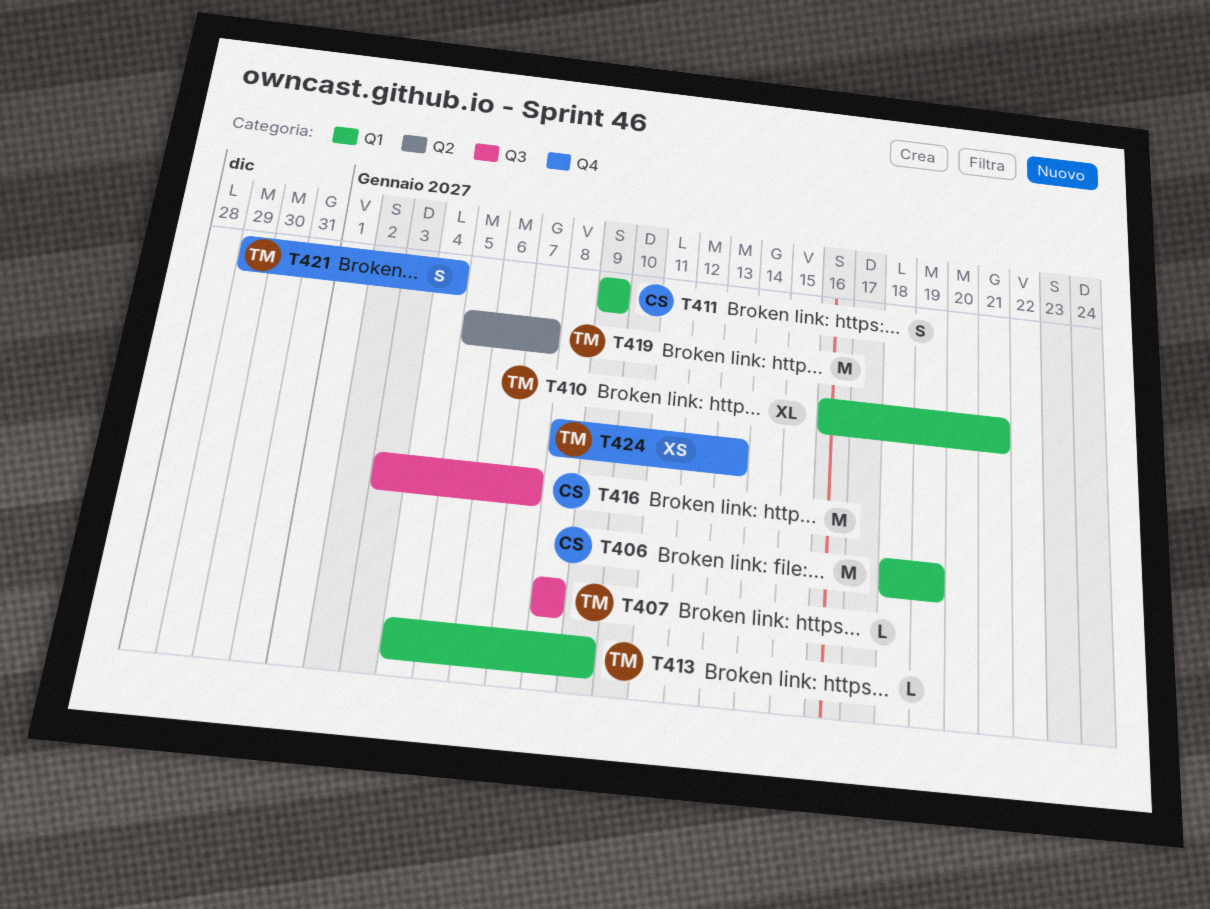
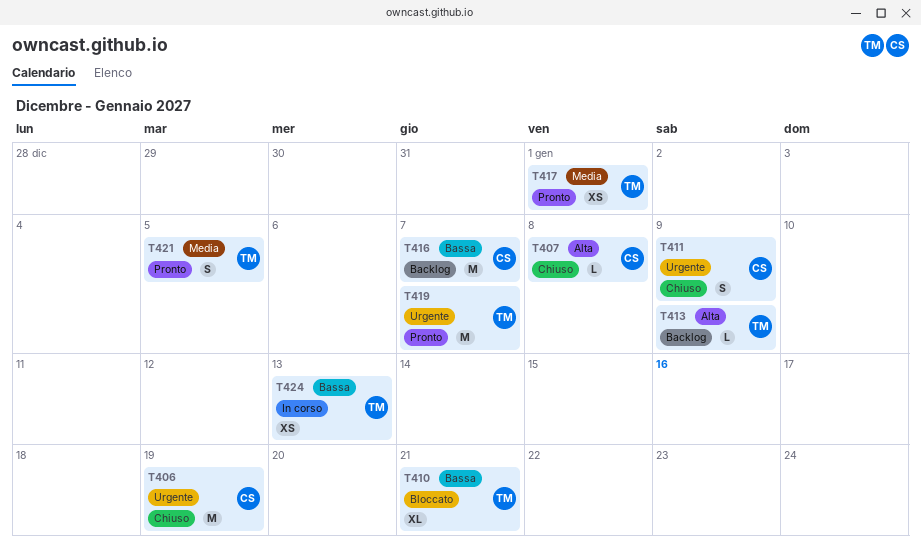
T407, owner: TM -> CS
T417: none -> present
T421, due: Jan 4 -> Jan 5

